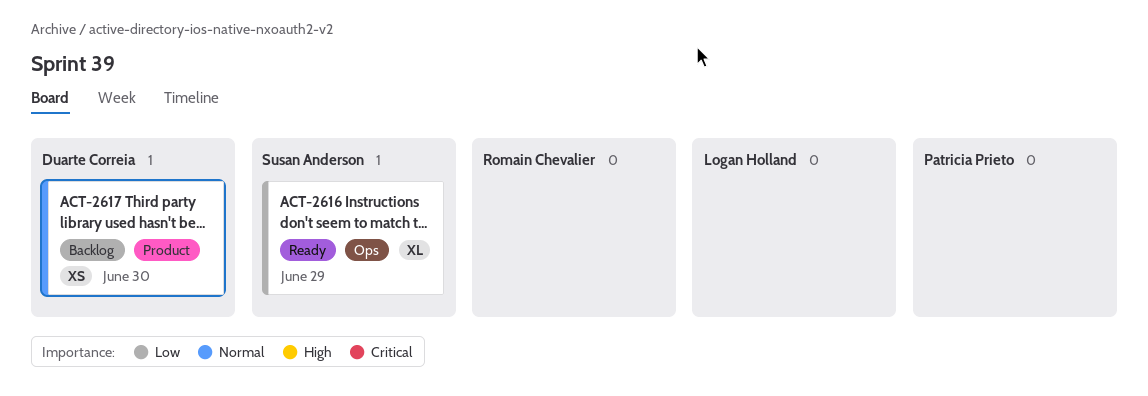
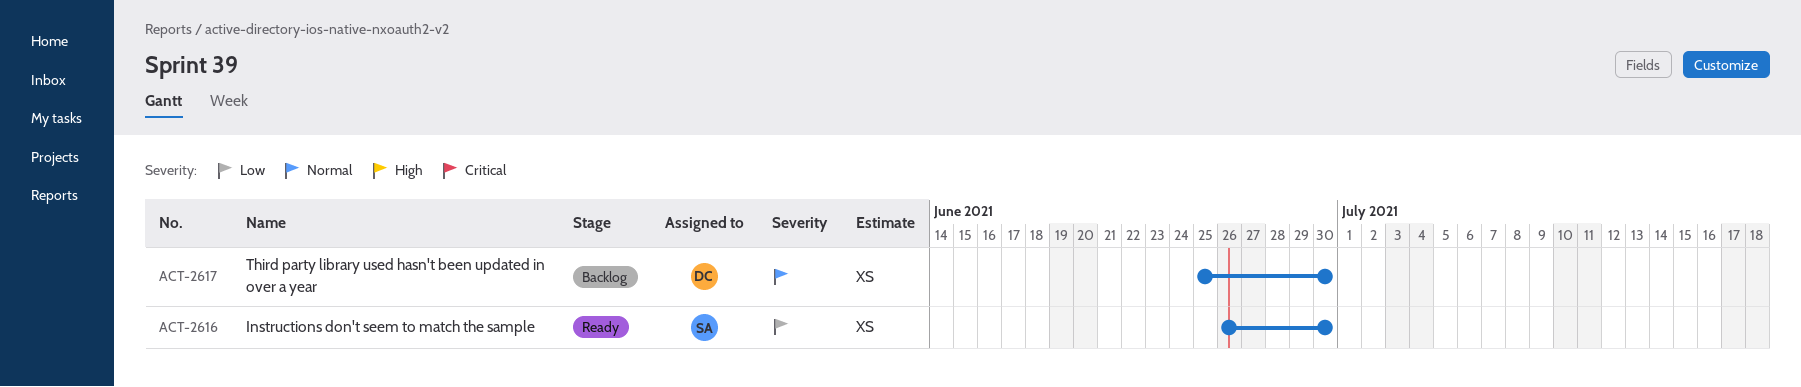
ACT-2616, estimate: XL -> XS
ACT-2616, due: Jun 29 -> Jun 30

